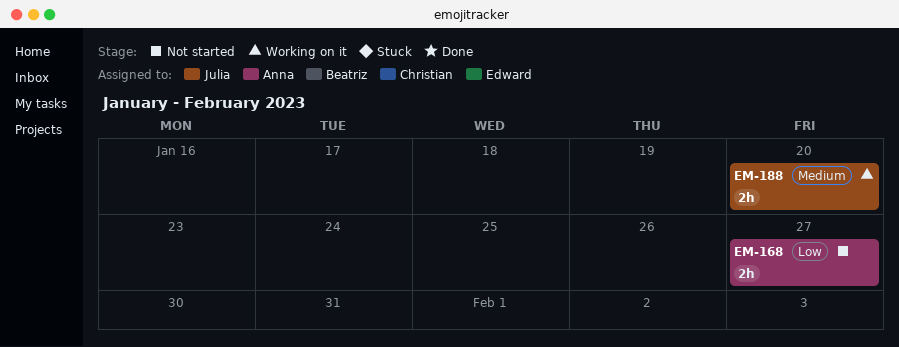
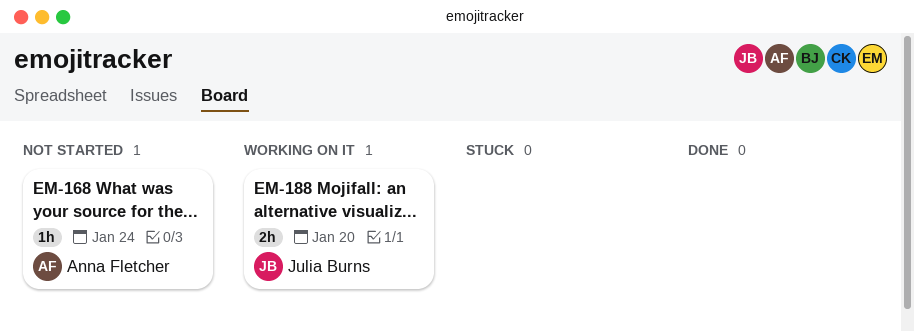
EM-168, estimate: 2h -> 1h
EM-168, due: Jan 27 -> Jan 24

